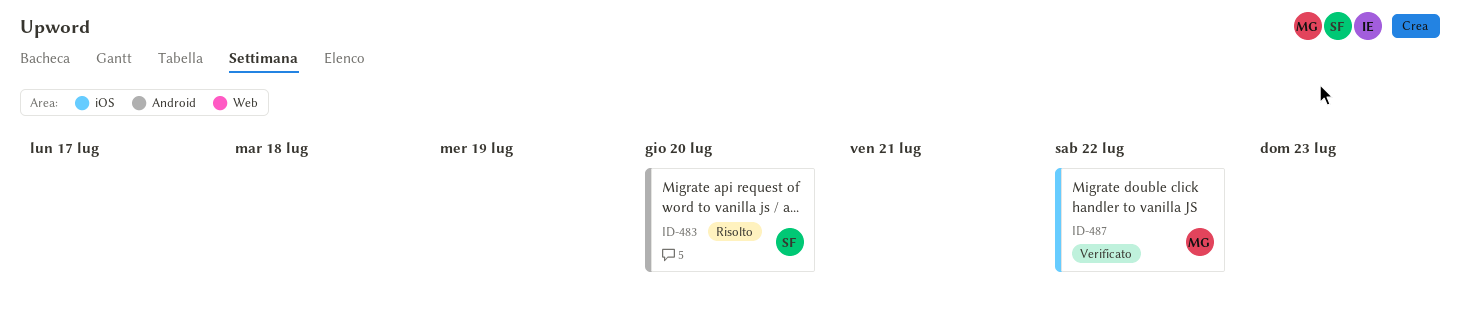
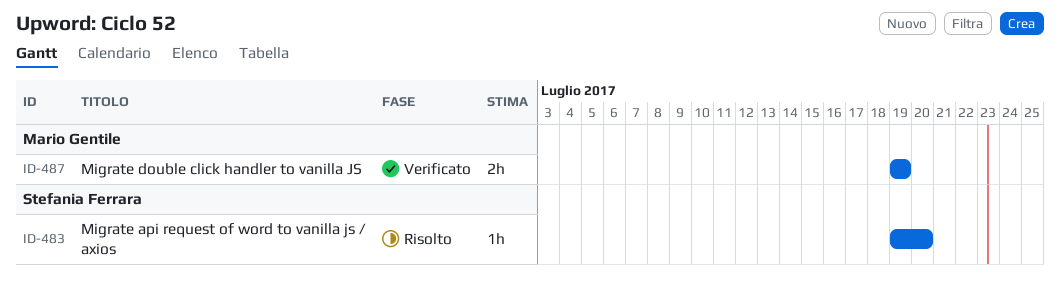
ID-487, due: Jul 22 -> Jul 19

